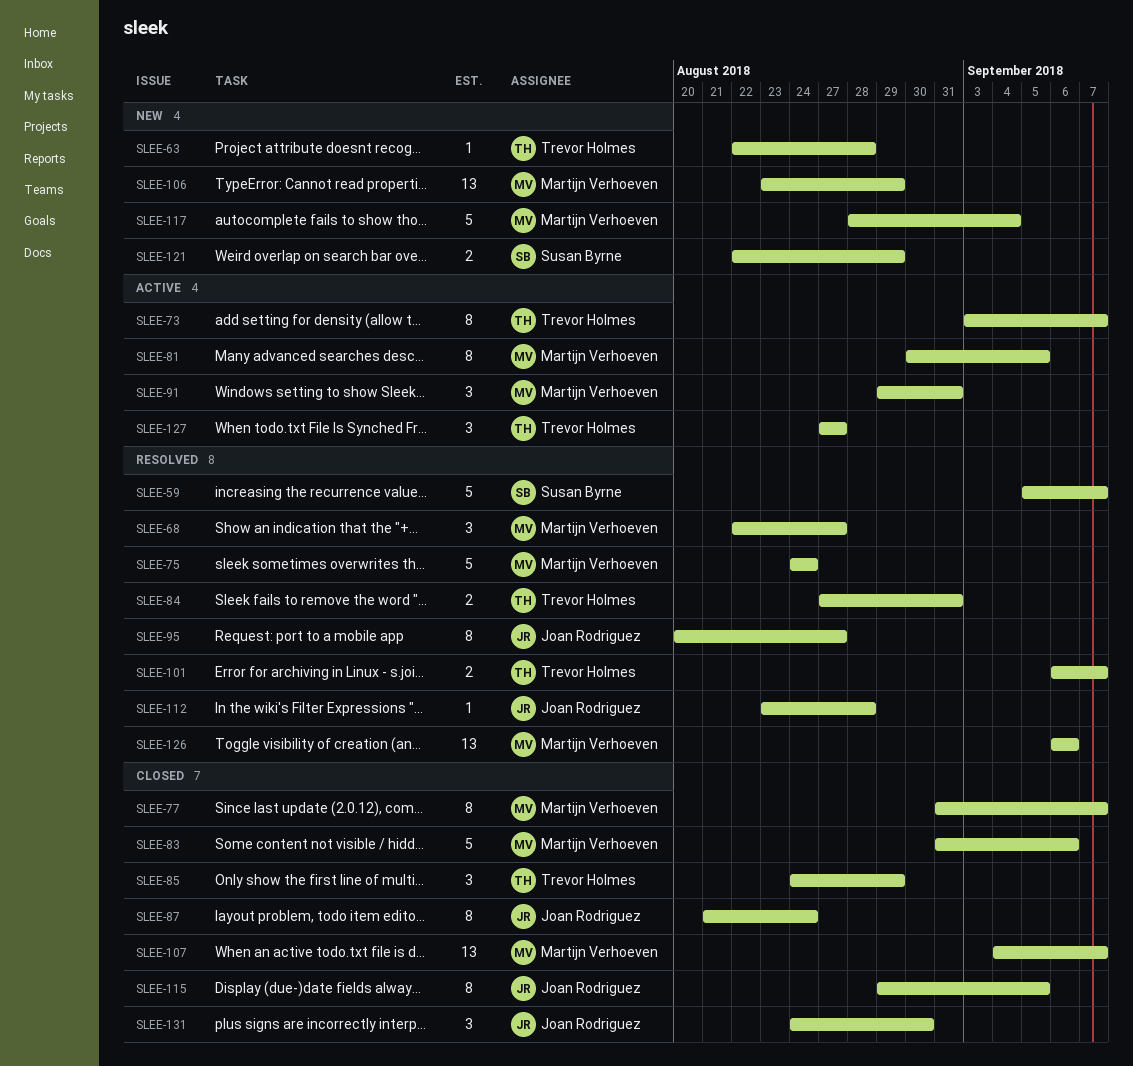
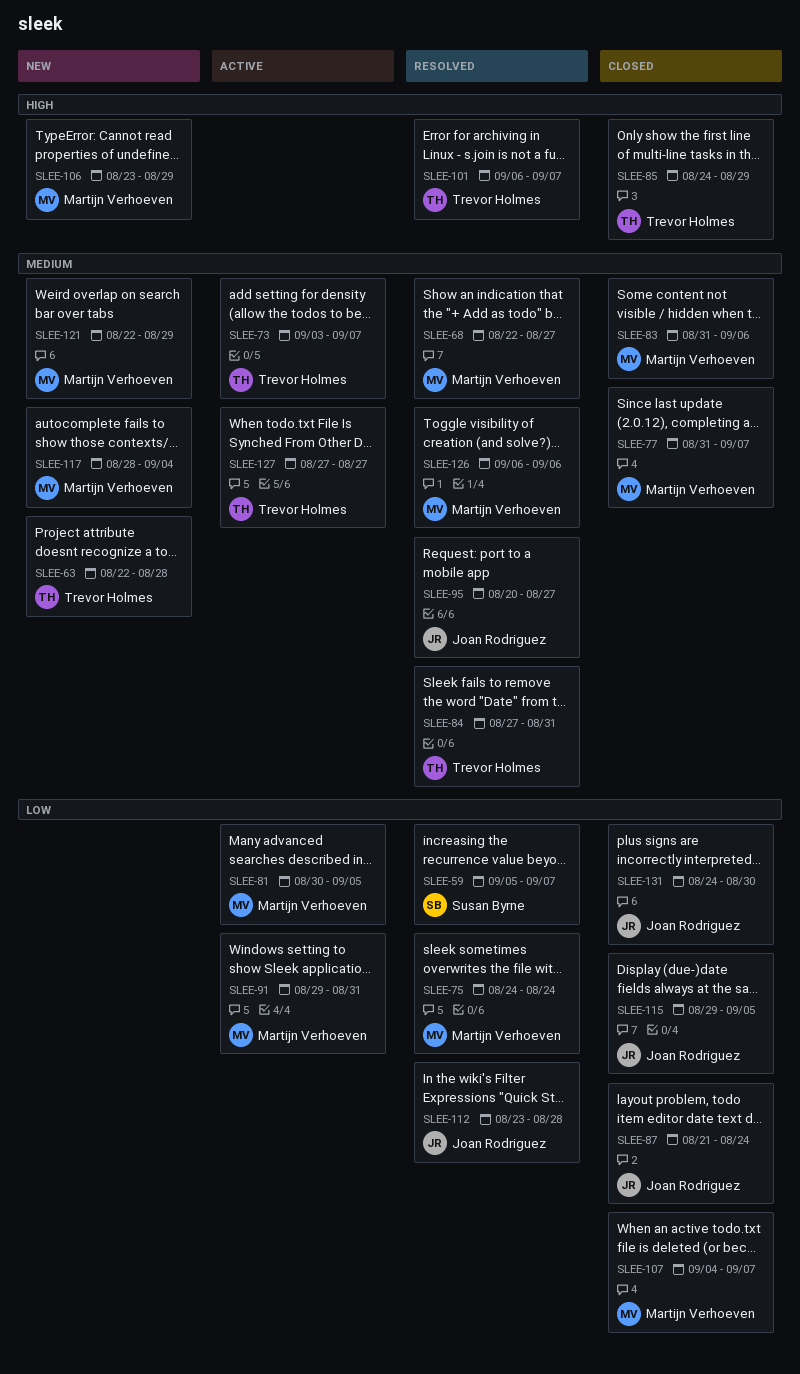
SLEE-121, owner: Susan Byrne -> Martijn Verhoeven

